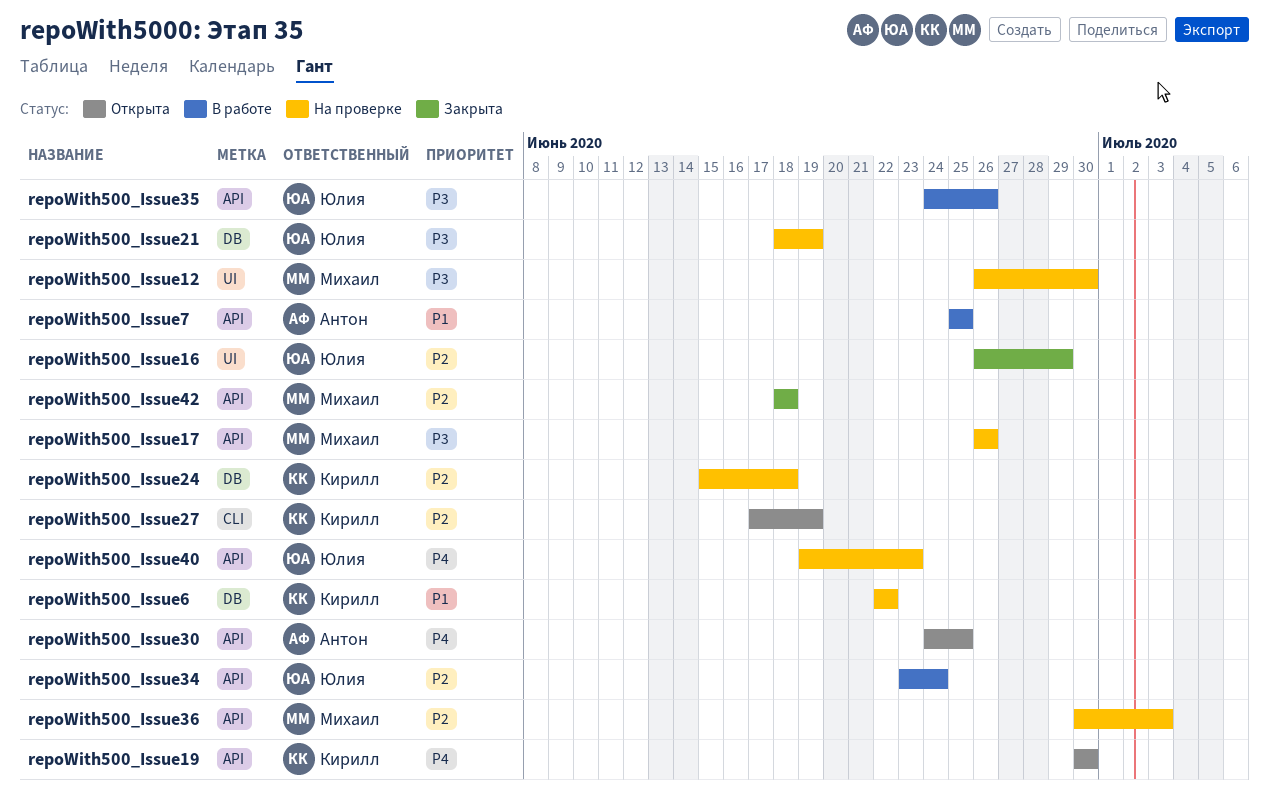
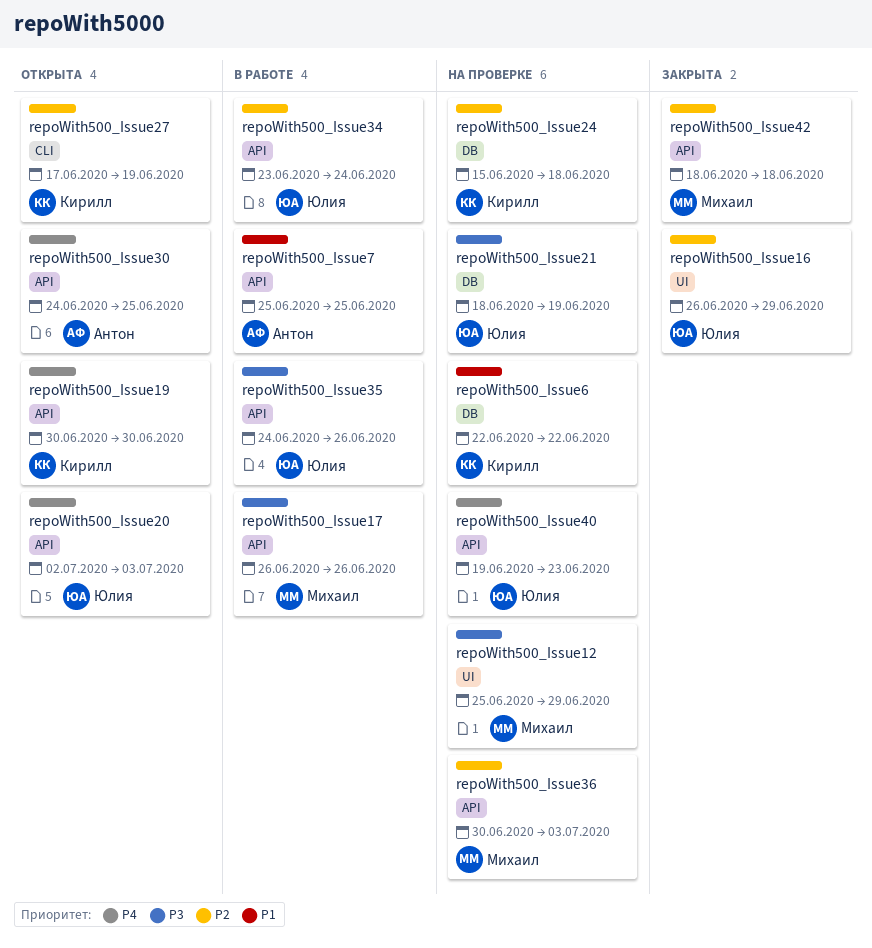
repoWith500_Issue12, start: Jun 26 -> Jun 25
repoWith500_Issue12, due: Jun 30 -> Jun 29
repoWith500_Issue17, status: На проверке -> В работе
repoWith500_Issue20: none -> present

